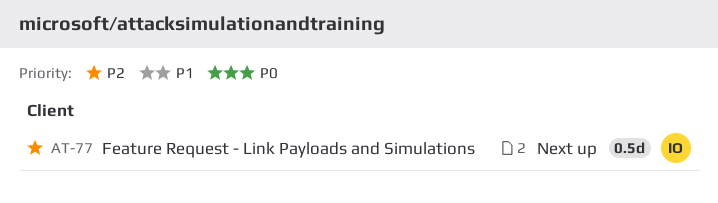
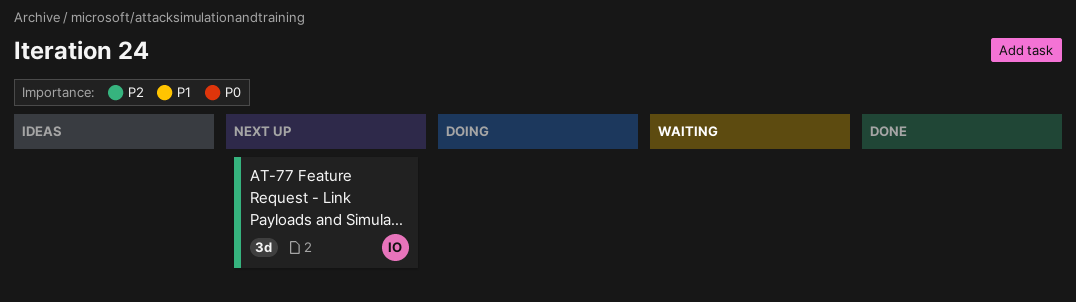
AT-77, estimate: 0.5d -> 3d

